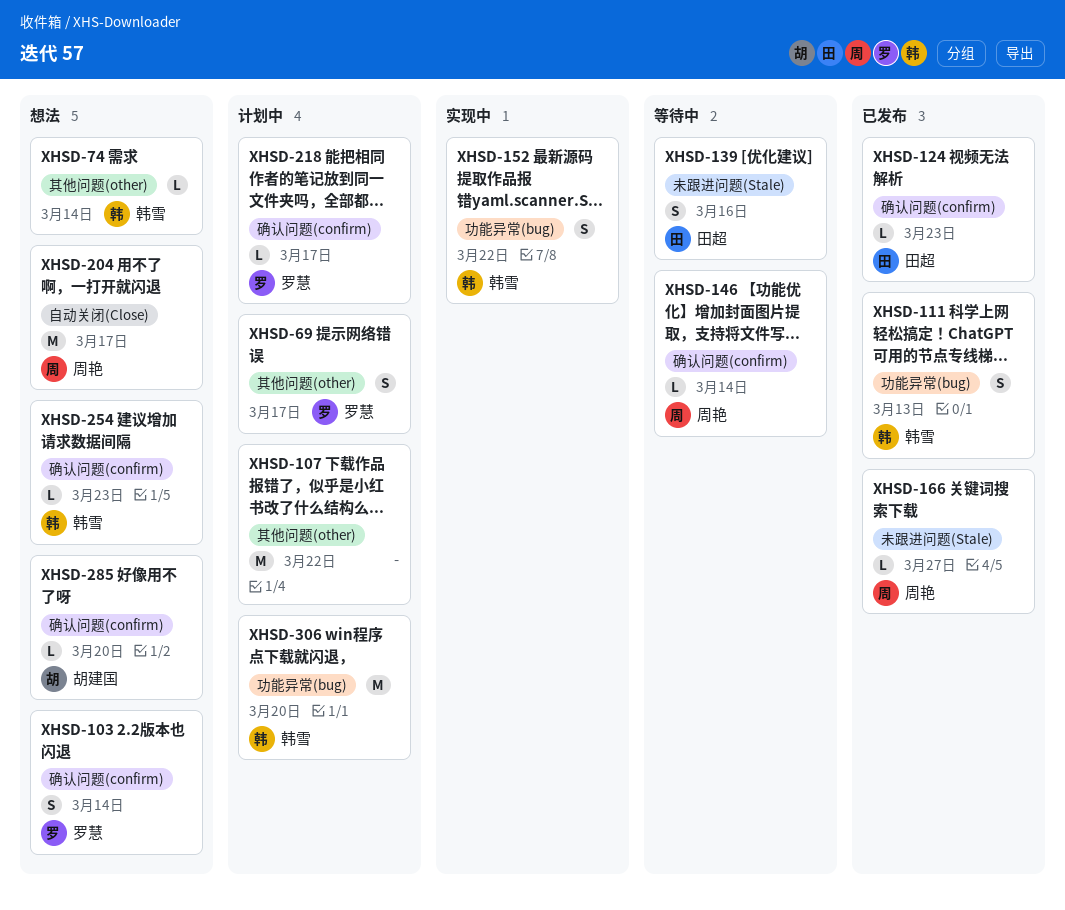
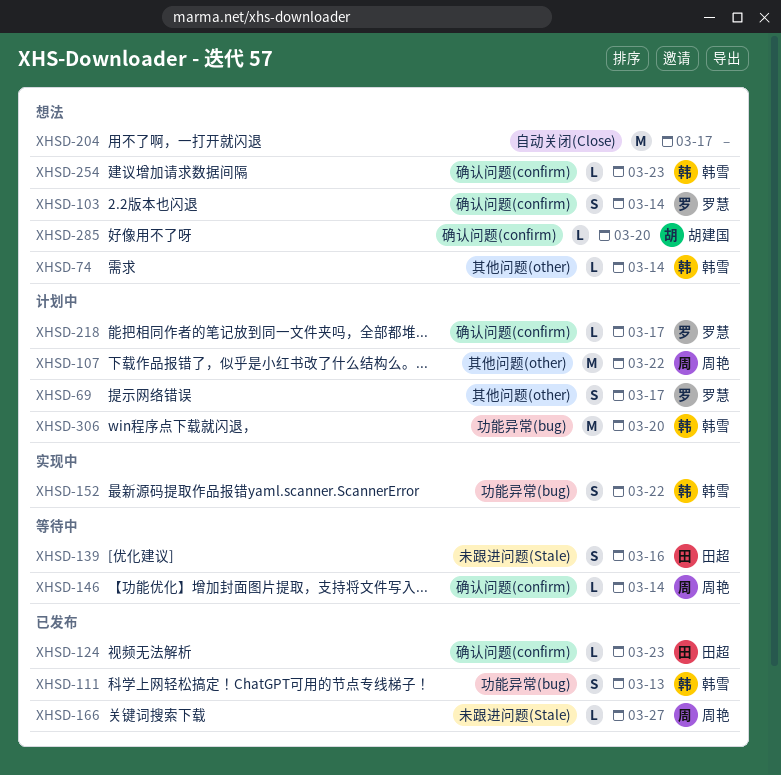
XHSD-107, owner: none -> 周艳
XHSD-204, owner: 周艳 -> none

